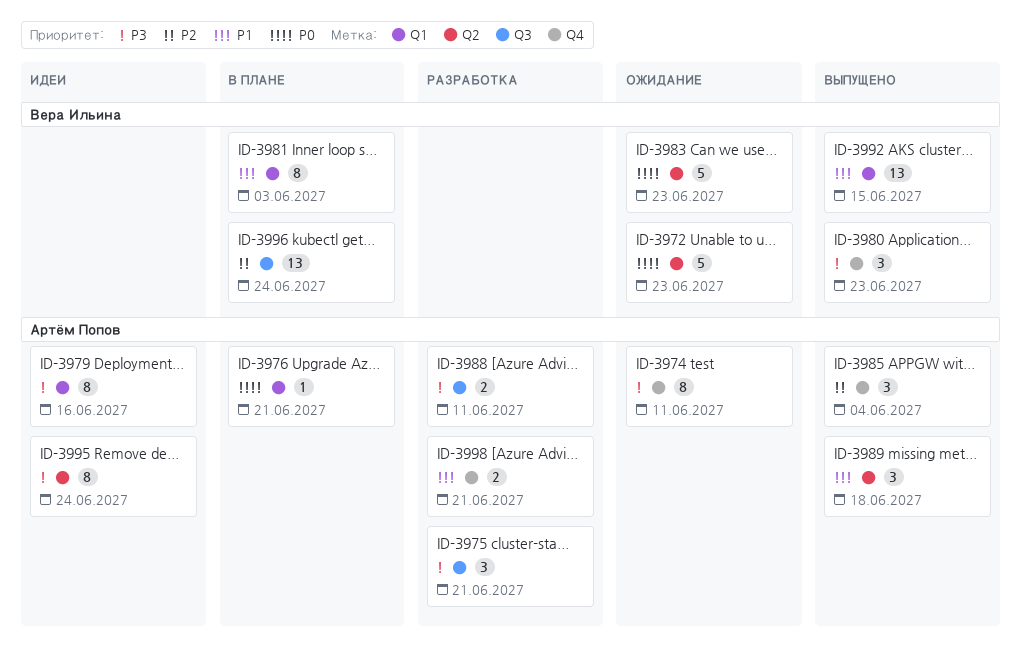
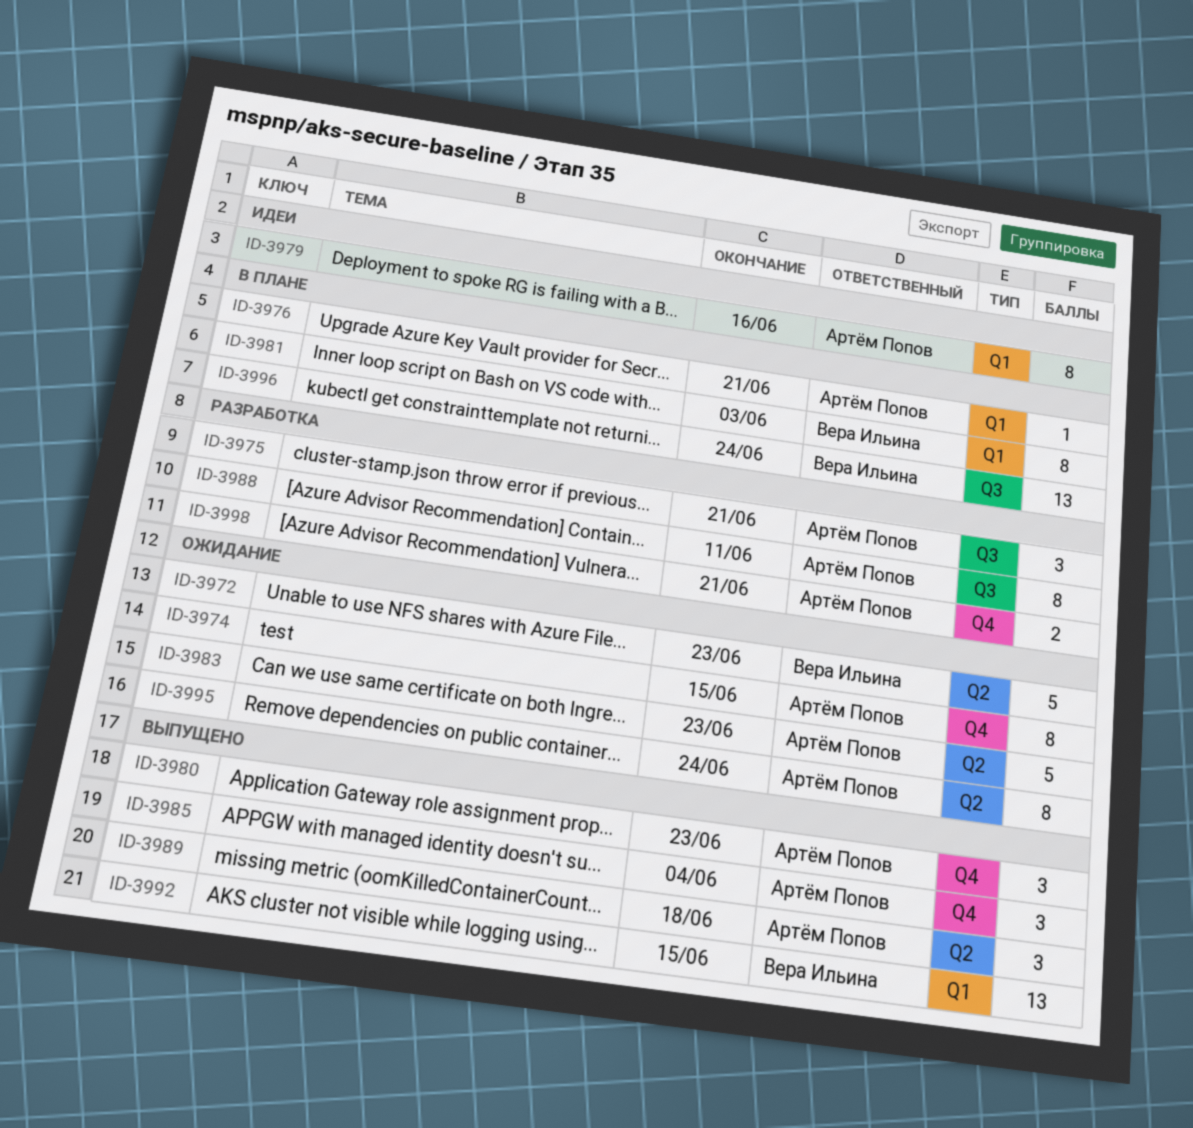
ID-3974, due: Jun 11 -> Jun 15
ID-3980, owner: Вера Ильина -> Артём Попов
ID-3983, owner: Вера Ильина -> Артём Попов
ID-3988, estimate: 2 -> 8
ID-3995, status: Идеи -> Ожидание

